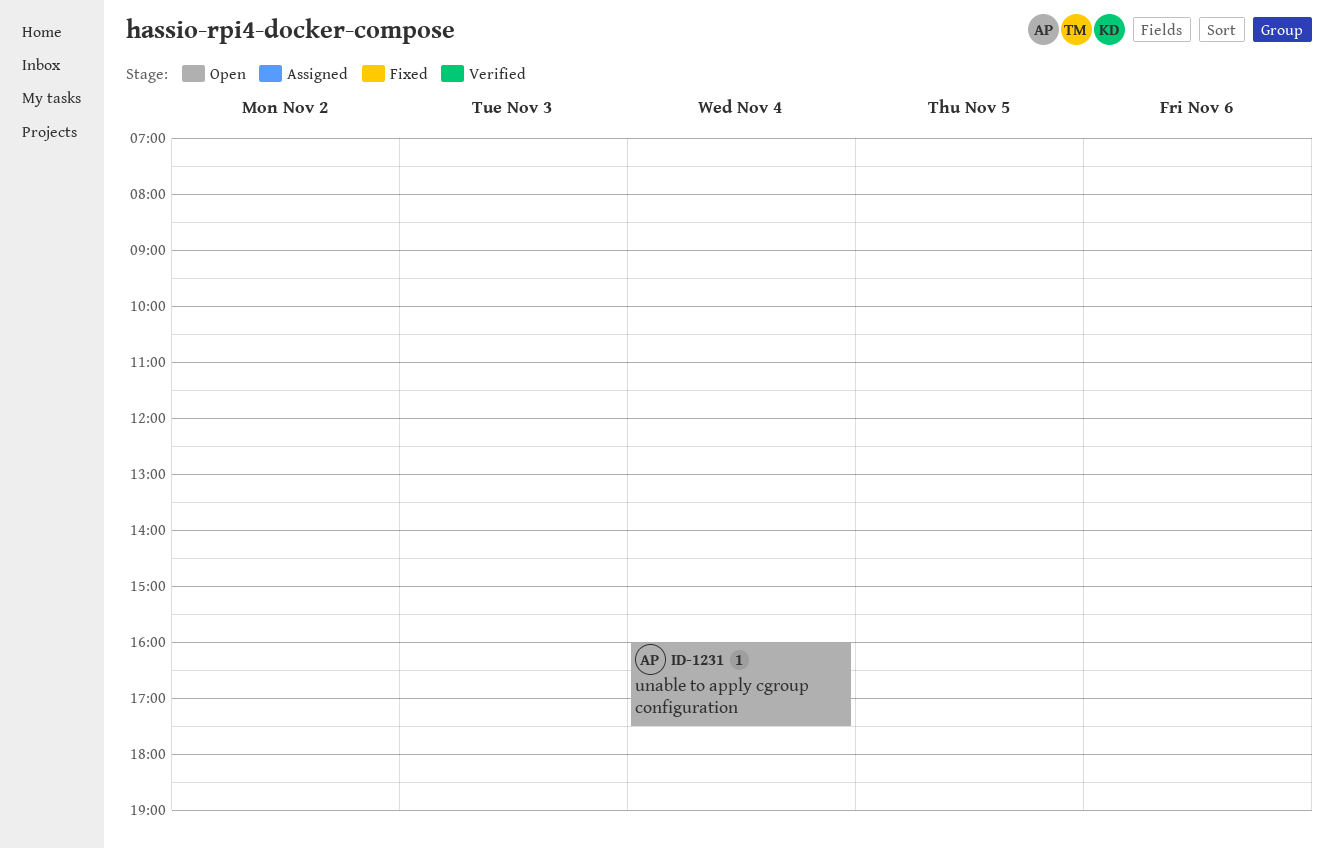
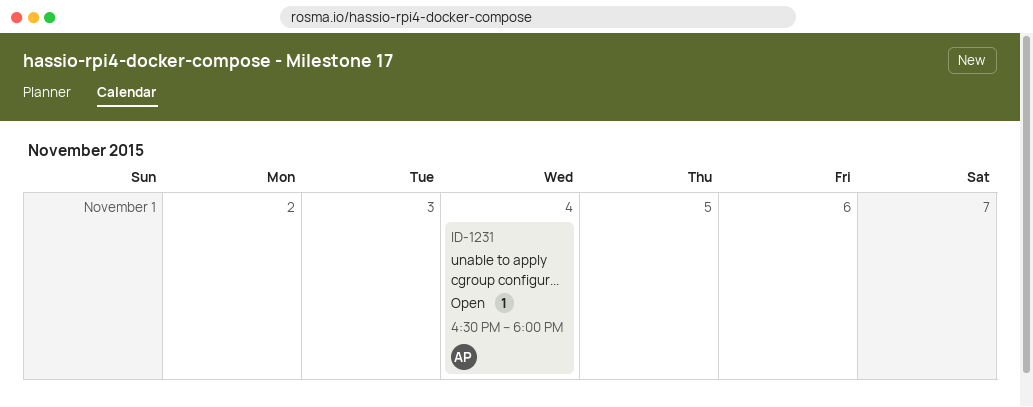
ID-1231, begins: 16:00 -> 16:30
ID-1231, ends: 17:30 -> 18:00

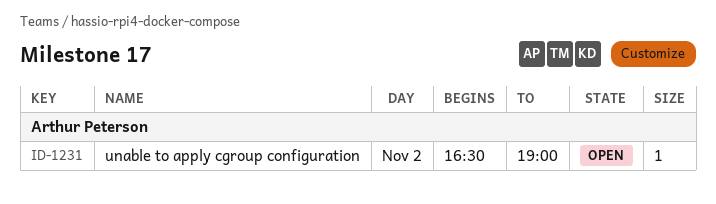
ID-1231, day: Nov 4 -> Nov 2
ID-1231, ends: 18:00 -> 19:00

